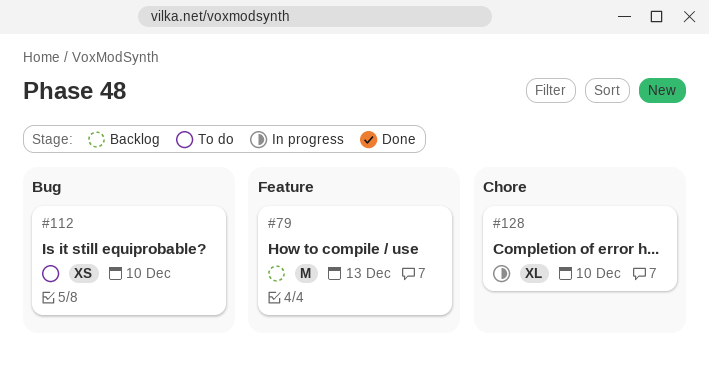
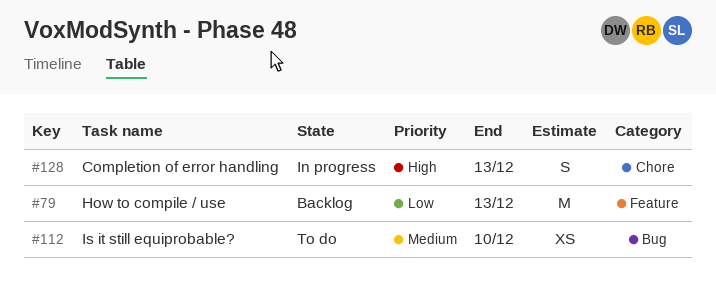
#128, estimate: XL -> S
#128, due: Dec 10 -> Dec 13

